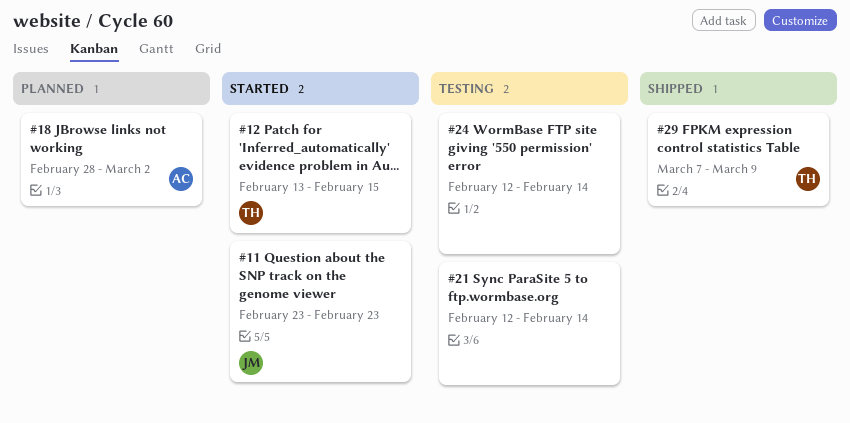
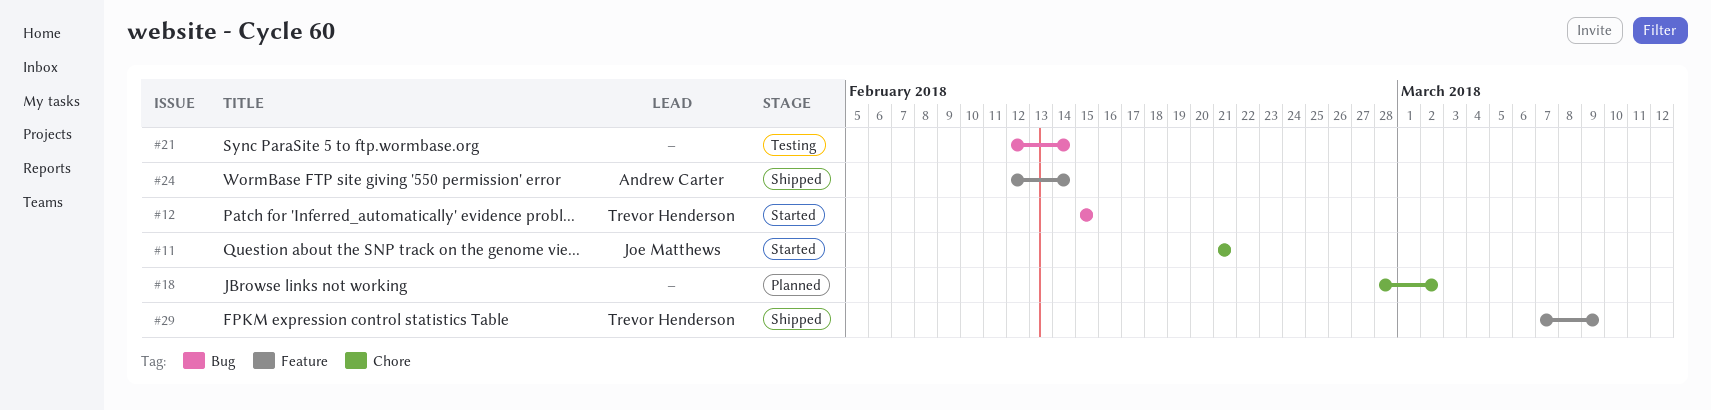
#11, start: Feb 23 -> Feb 21
#11, due: Feb 23 -> Feb 21
#12, start: Feb 13 -> Feb 15
#18, owner: Andrew Carter -> none
#24, status: Testing -> Shipped
#24, owner: none -> Andrew Carter

